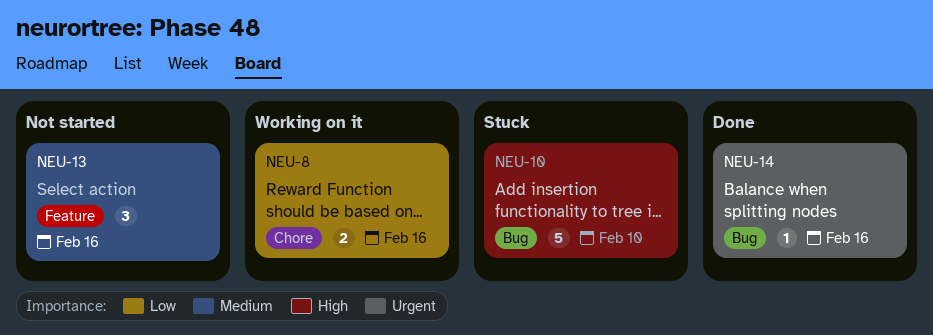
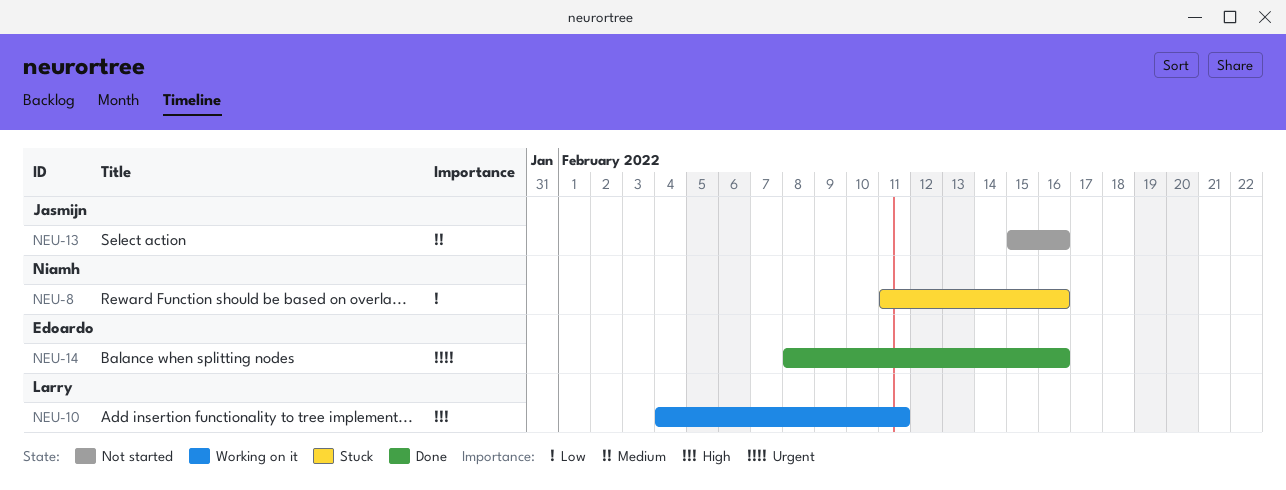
NEU-8, status: Working on it -> Stuck
NEU-10, status: Stuck -> Working on it
NEU-10, due: Feb 10 -> Feb 11

